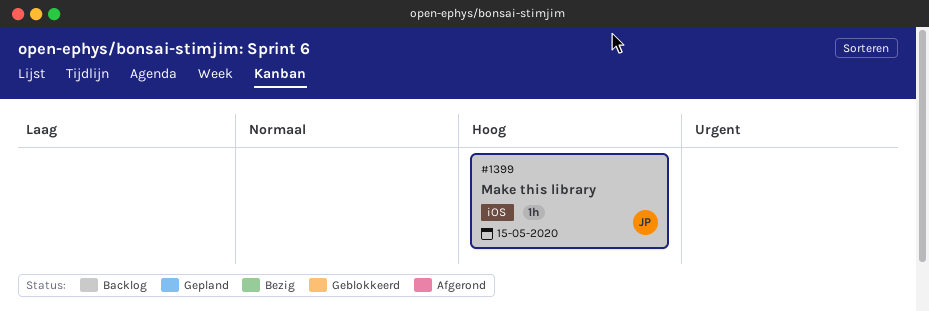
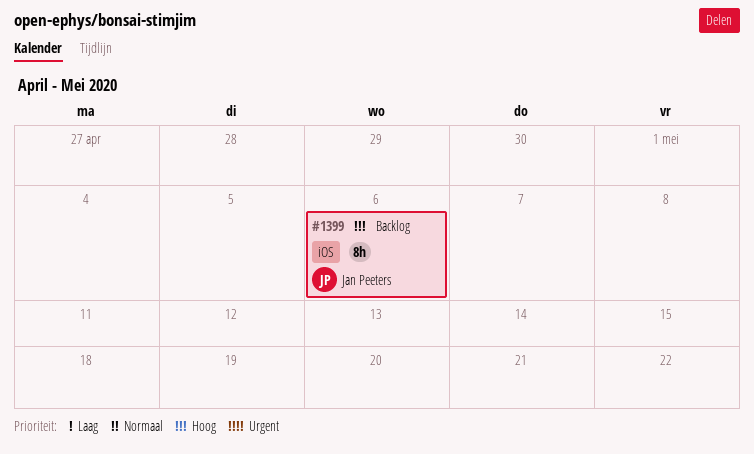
#1399, estimate: 1h -> 8h
#1399, due: May 15 -> May 6

